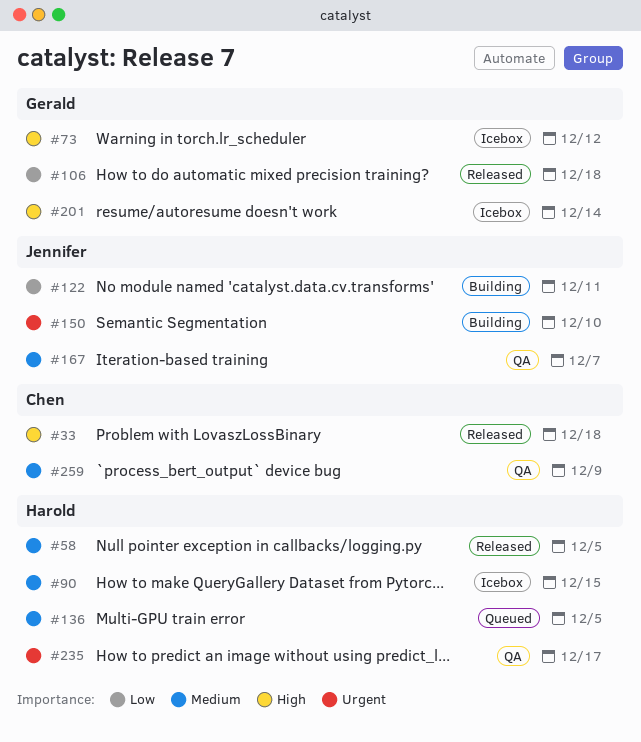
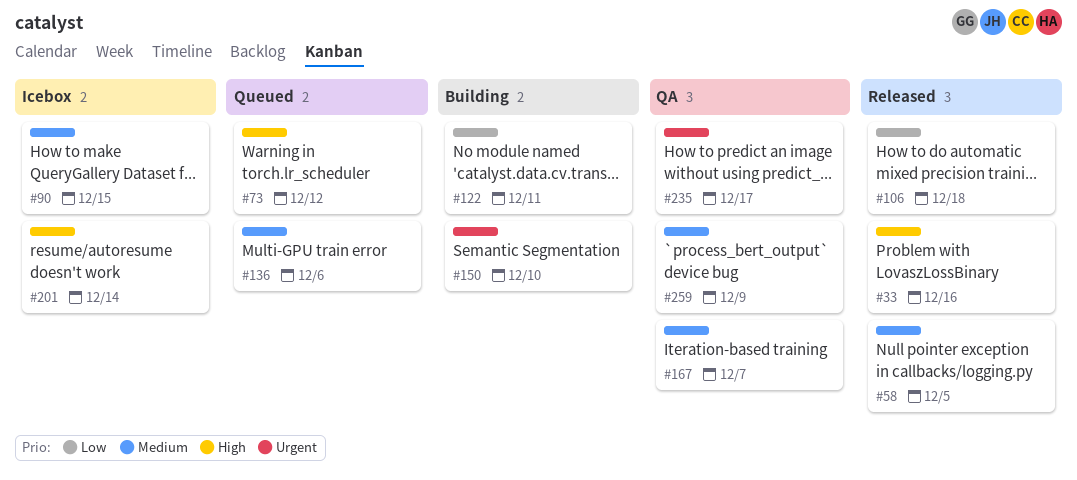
#33, due: Dec 18 -> Dec 16
#73, status: Icebox -> Queued
#136, due: Dec 5 -> Dec 6

